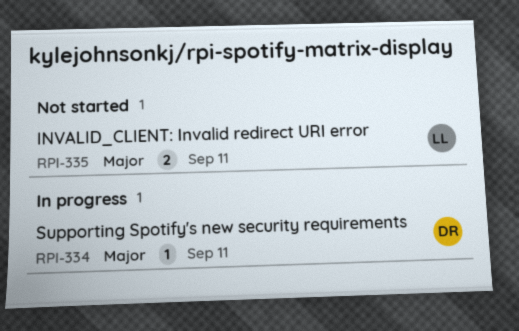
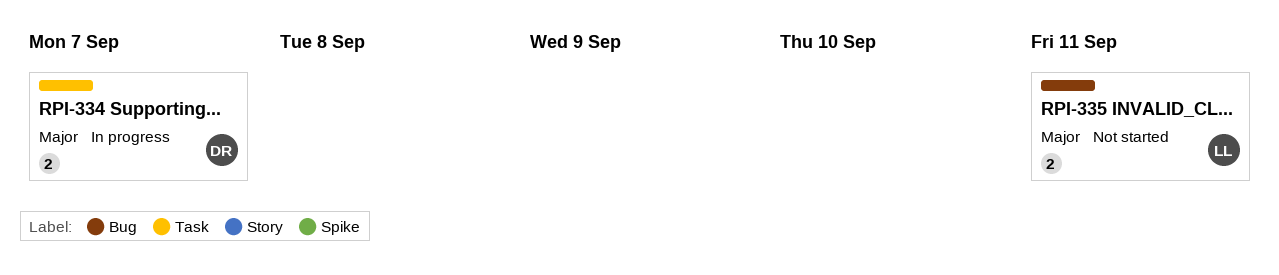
RPI-334, estimate: 1 -> 2
RPI-334, due: Sep 11 -> Sep 7

